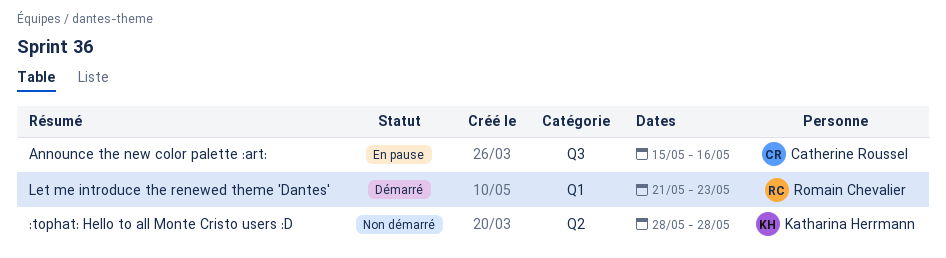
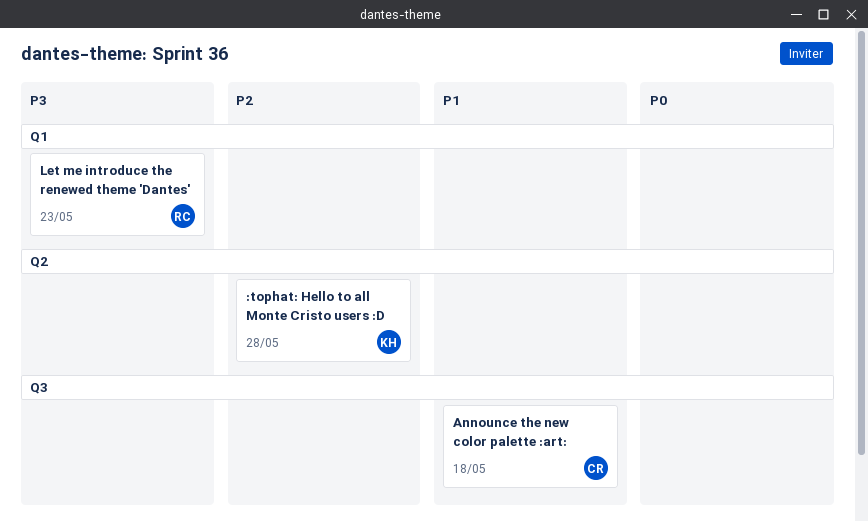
Announce the new color palette :art:, due: May 16 -> May 18

